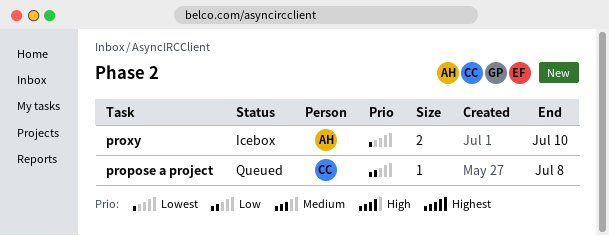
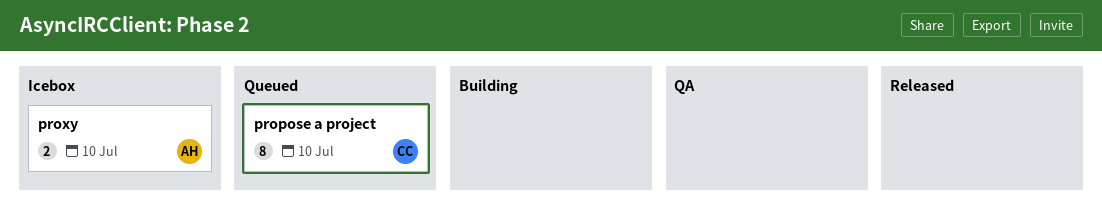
propose a project, estimate: 1 -> 8
propose a project, due: Jul 8 -> Jul 10

